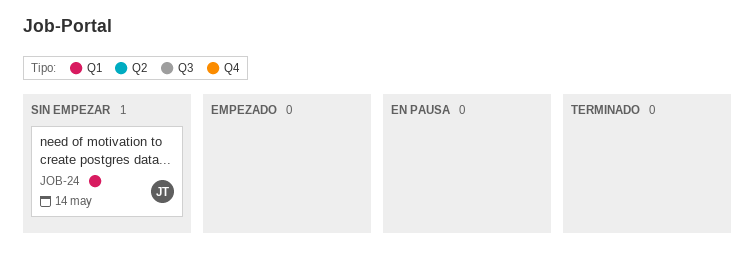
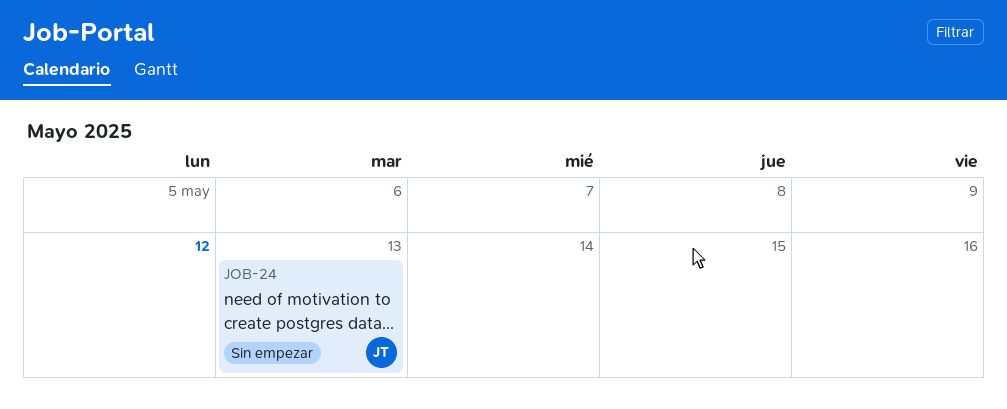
JOB-24, due: May 14 -> May 13

